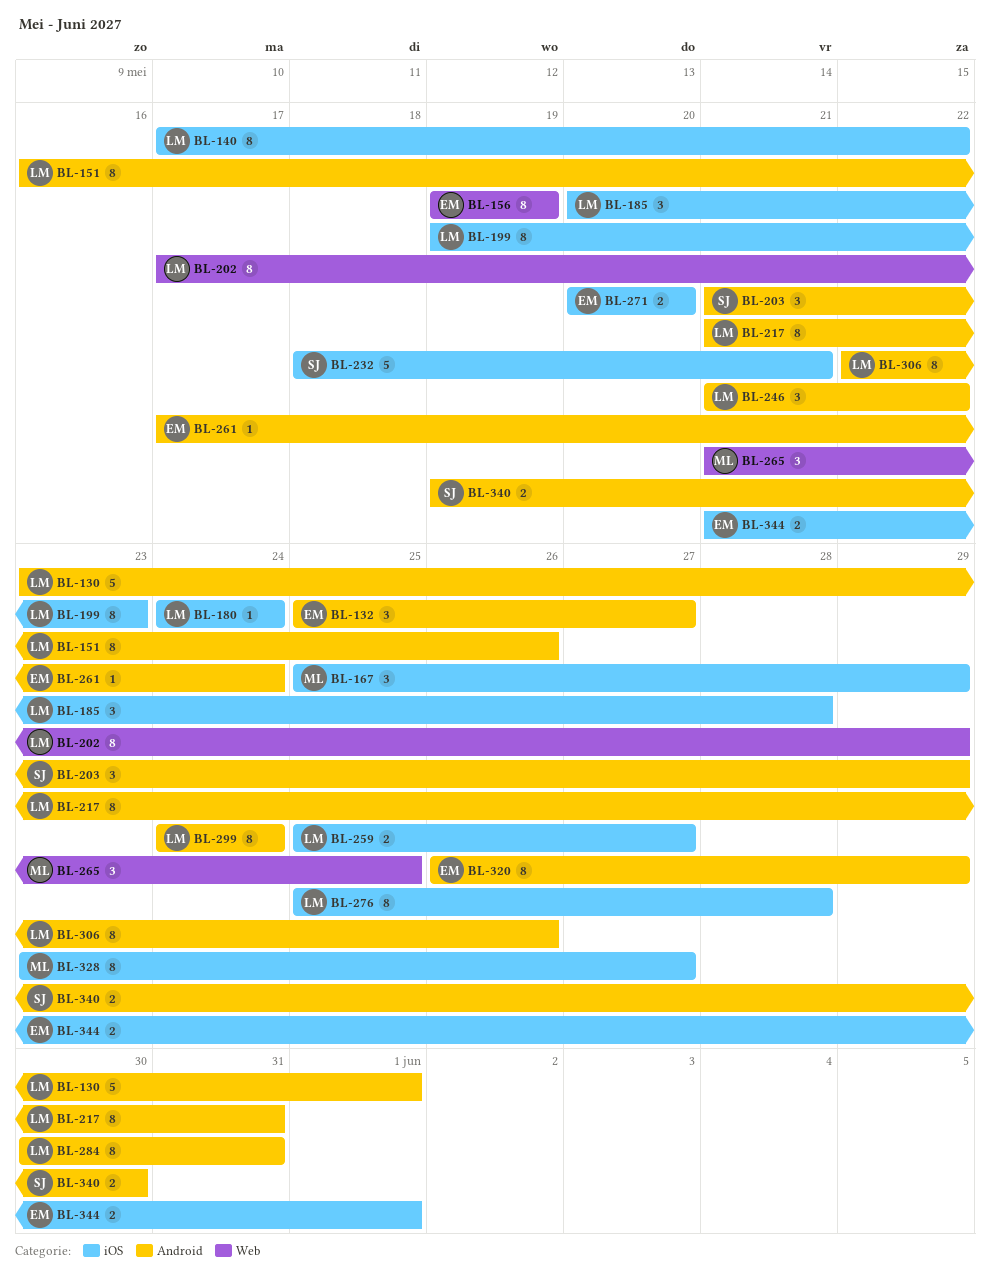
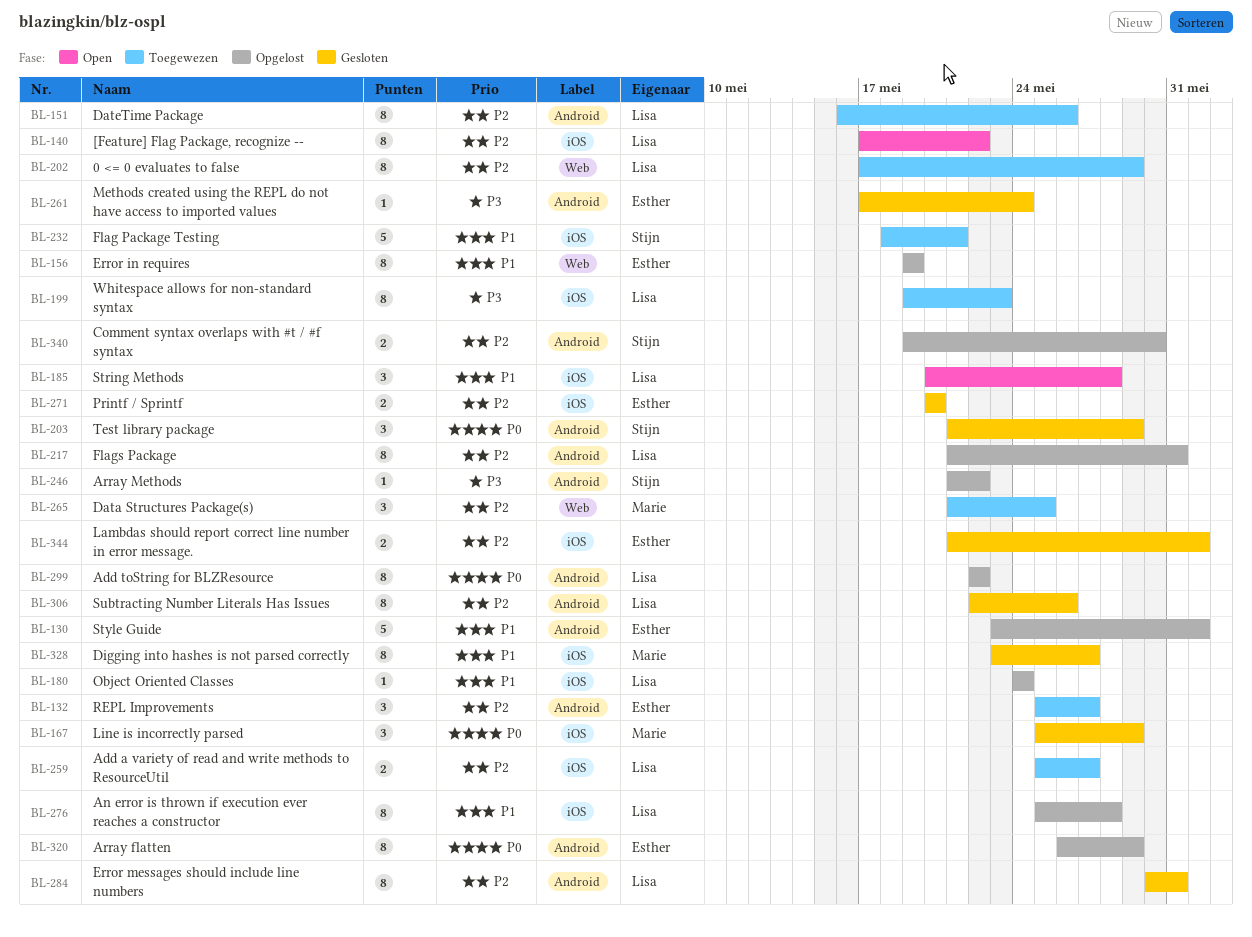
BL-130, owner: Lisa -> Esther
BL-246, owner: Lisa -> Stijn
BL-246, estimate: 3 -> 1
BL-299, start: May 24 -> May 22
BL-299, due: May 24 -> May 22

